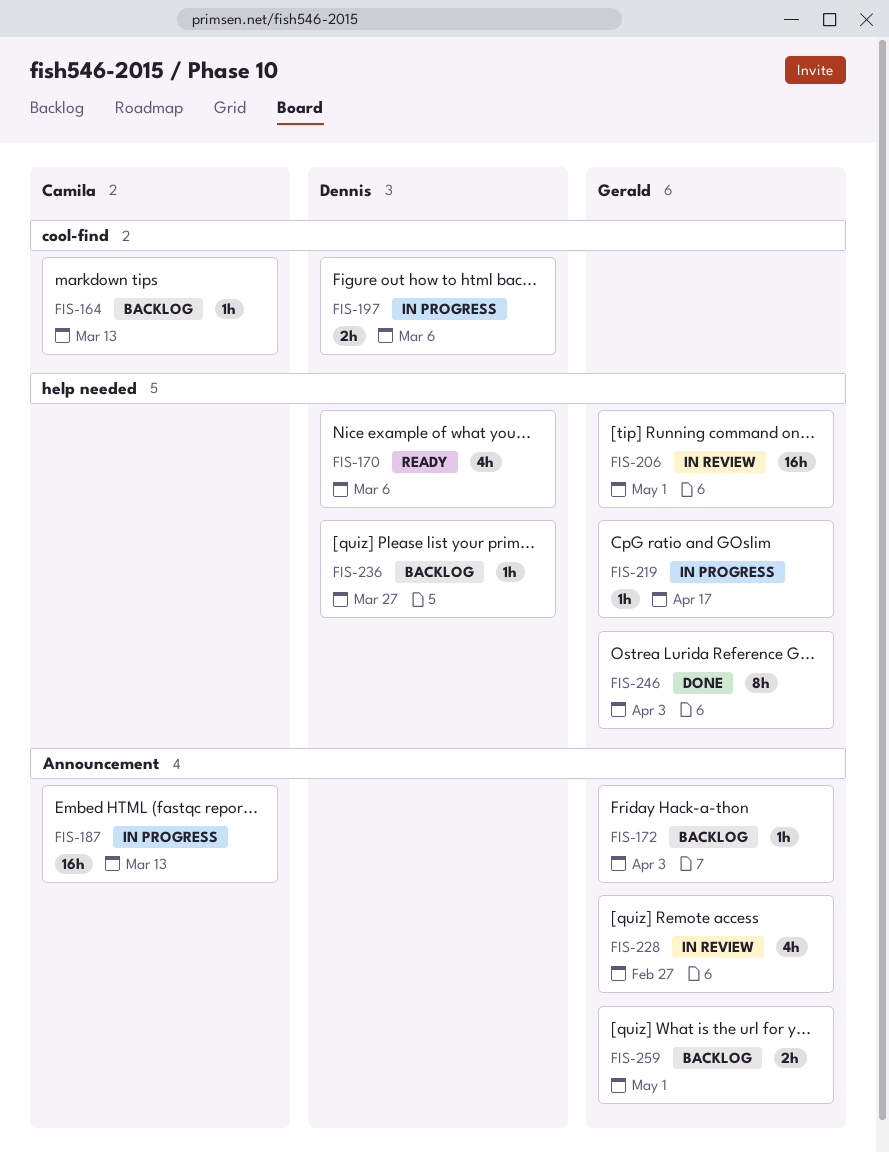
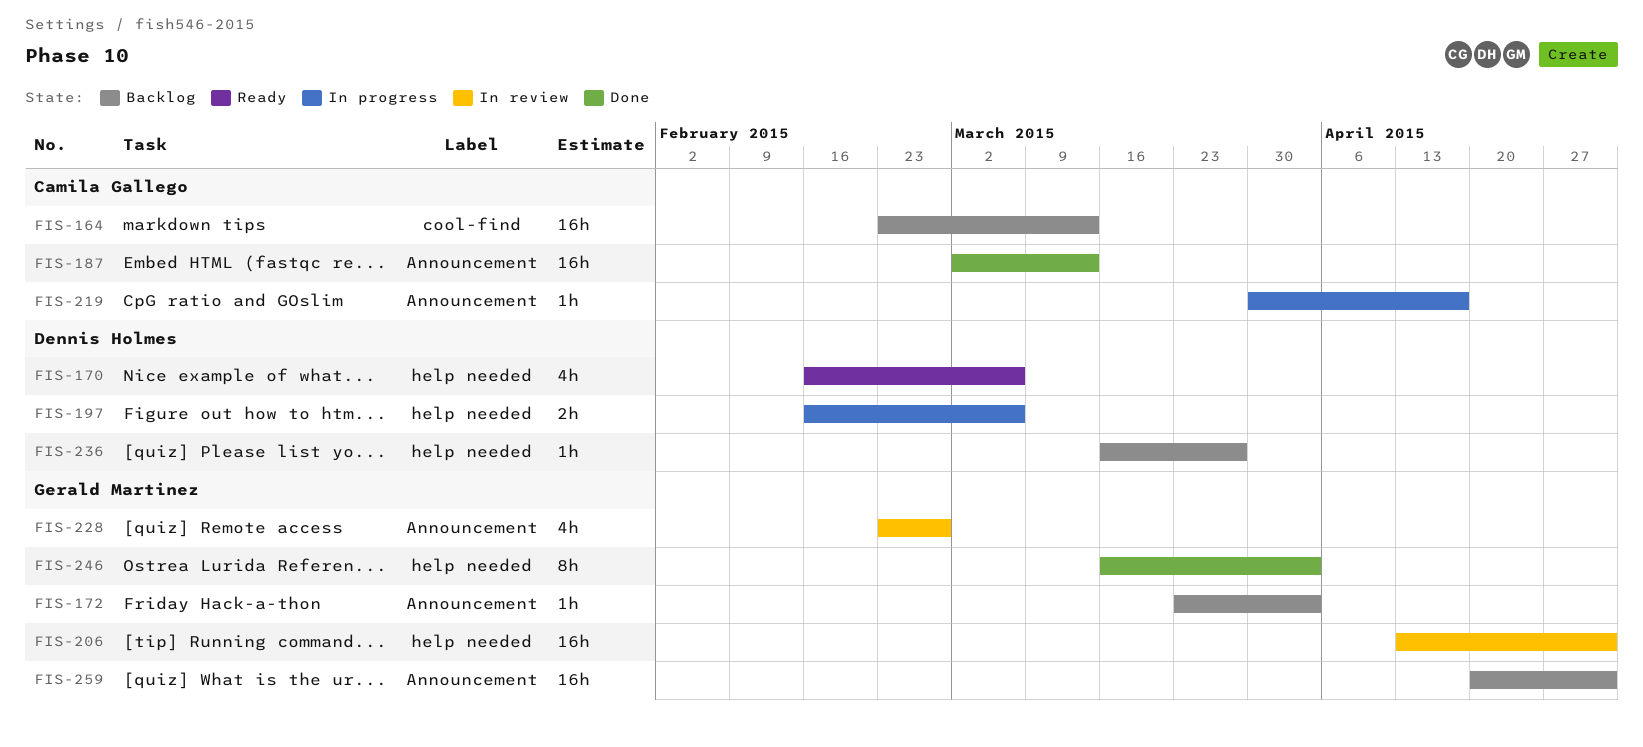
FIS-164, estimate: 1h -> 16h
FIS-187, status: In progress -> Done
FIS-197, label: cool-find -> help needed
FIS-219, owner: Gerald Martinez -> Camila Gallego
FIS-219, label: help needed -> Announcement
FIS-259, estimate: 2h -> 16h

